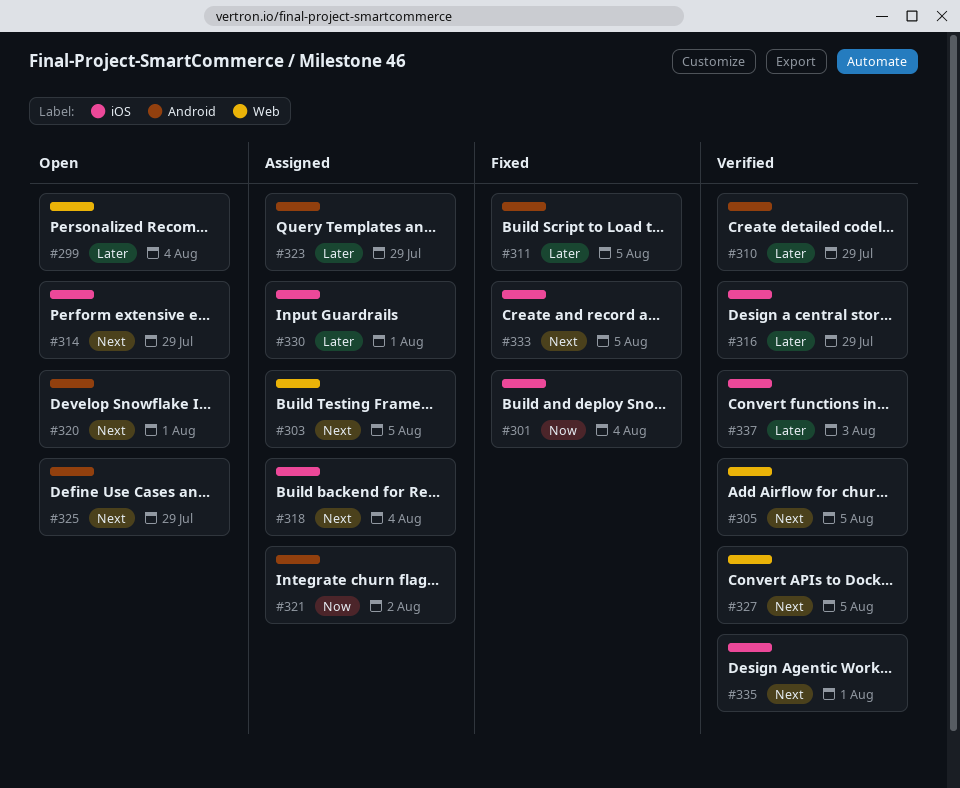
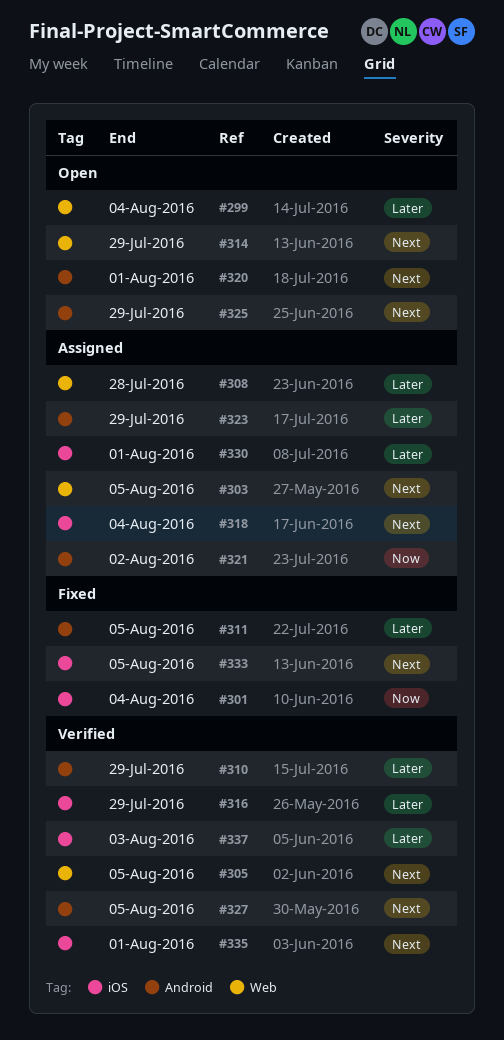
#308: none -> present
#314, label: iOS -> Web
#327, label: Web -> Android

